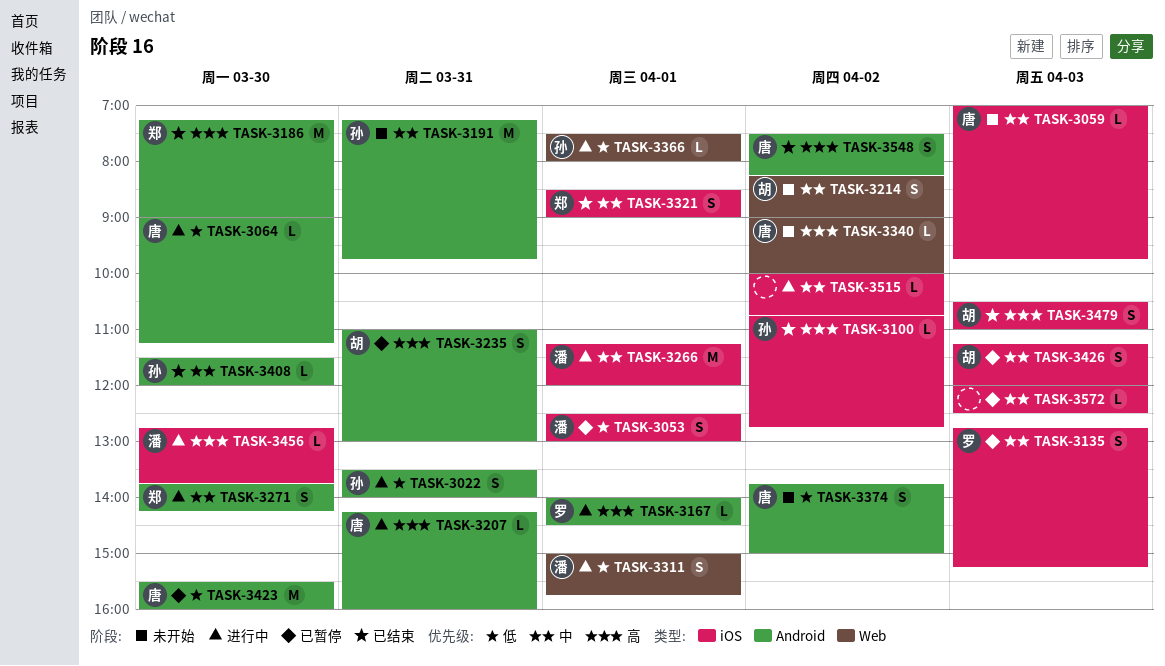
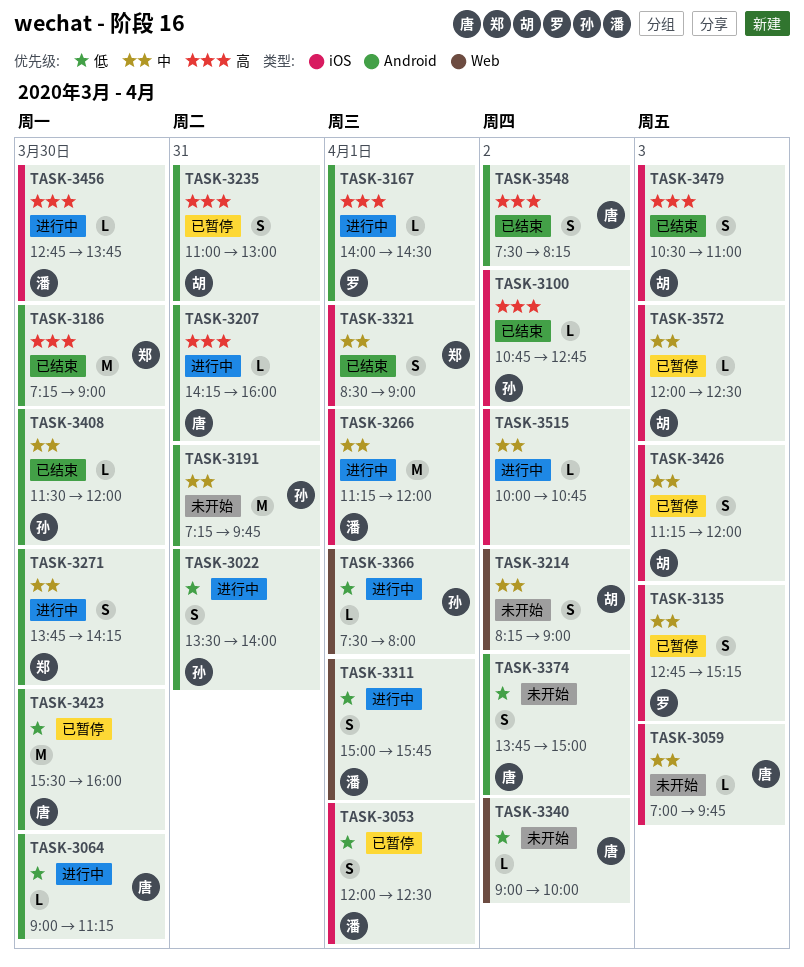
TASK-3053, begins: 12:30 -> 12:00
TASK-3053, ends: 13:00 -> 12:30
TASK-3340, priority: 高 -> 低
TASK-3572, owner: none -> 胡

